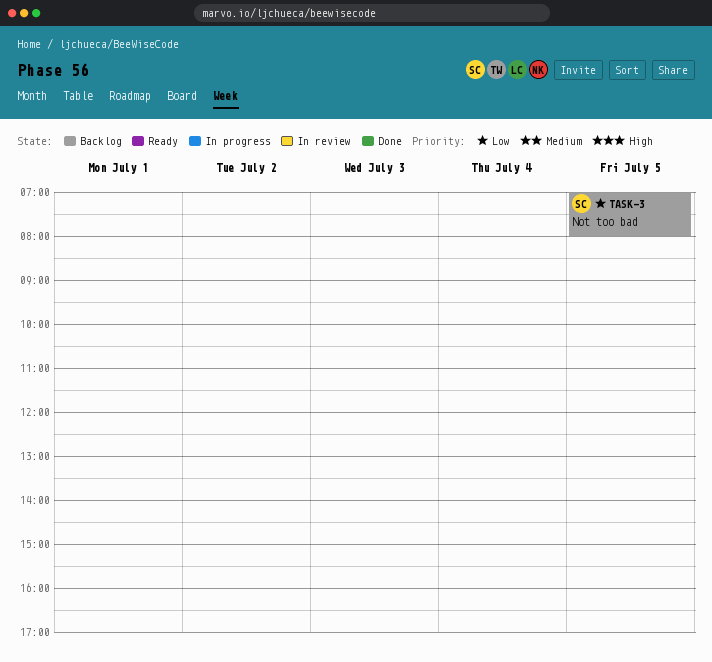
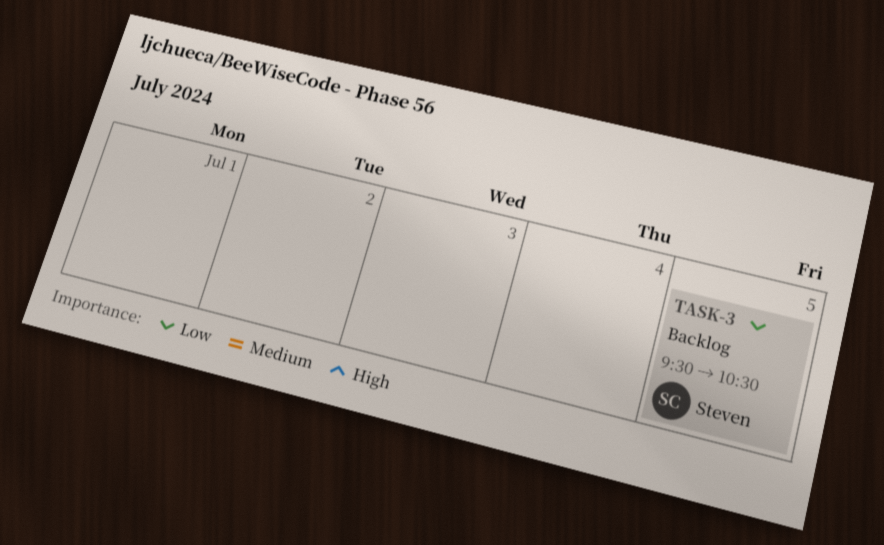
TASK-3, begins: 07:00 -> 09:30
TASK-3, ends: 08:00 -> 10:30

